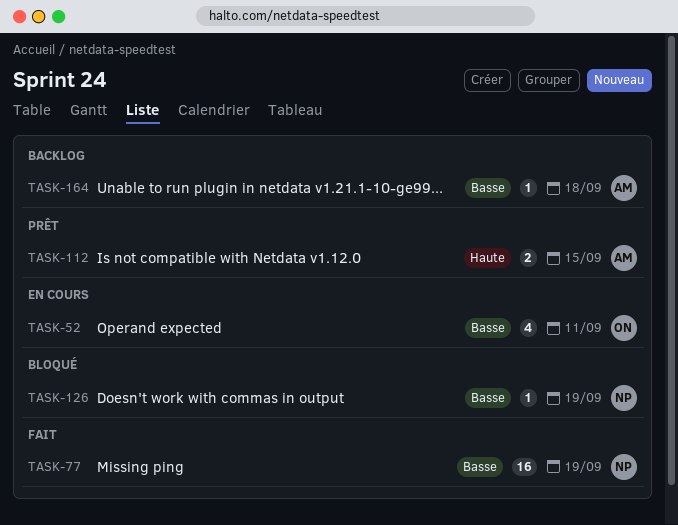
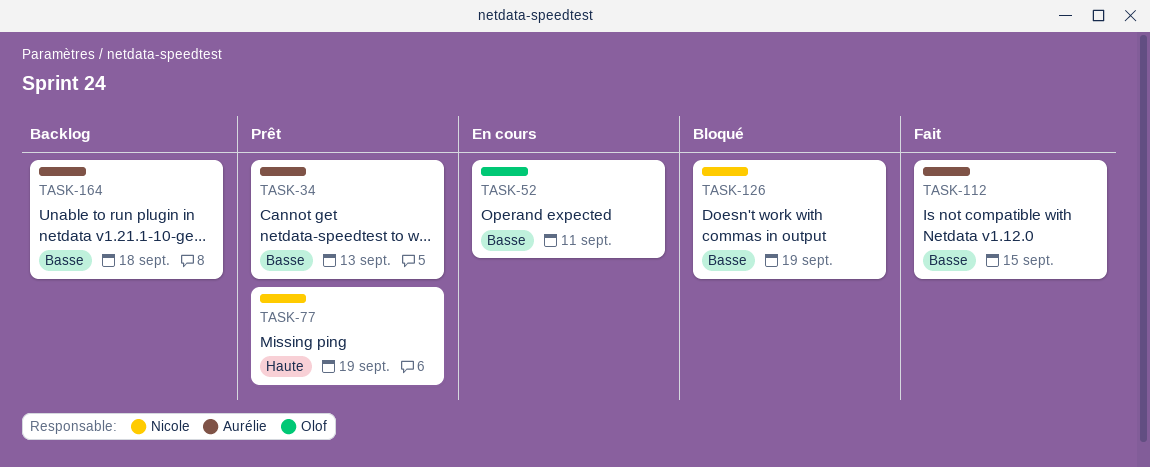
TASK-34: none -> present
TASK-77, status: Fait -> Prêt
TASK-77, priority: Basse -> Haute
TASK-112, status: Prêt -> Fait
TASK-112, priority: Haute -> Basse

